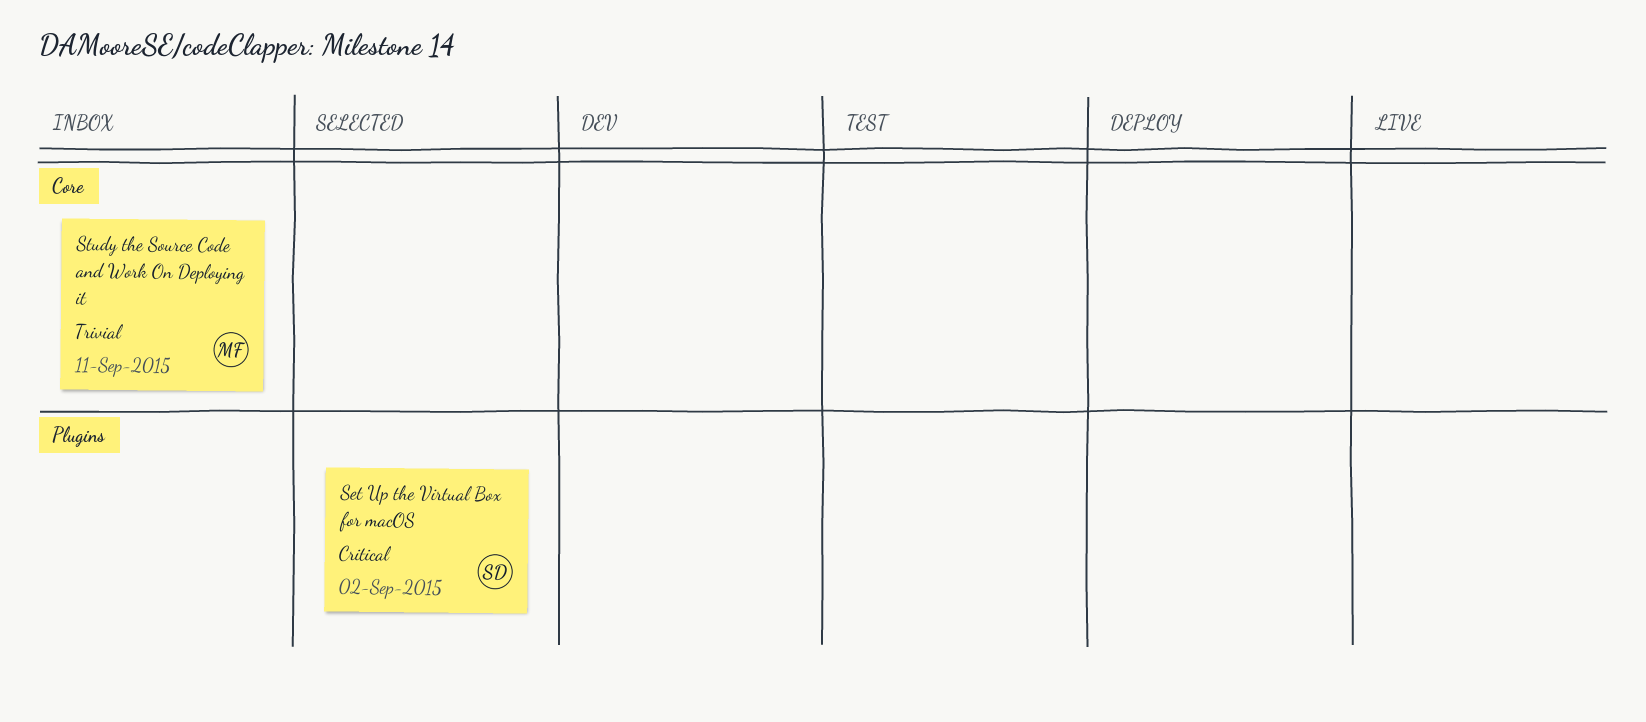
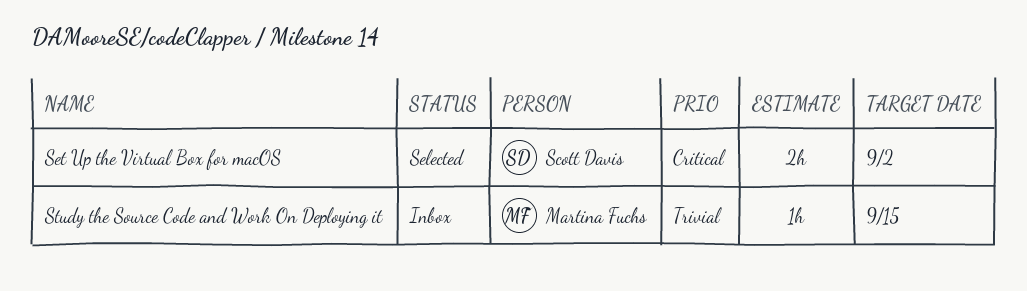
Study the Source Code and Work On Deploying it, due: Sep 11 -> Sep 15

